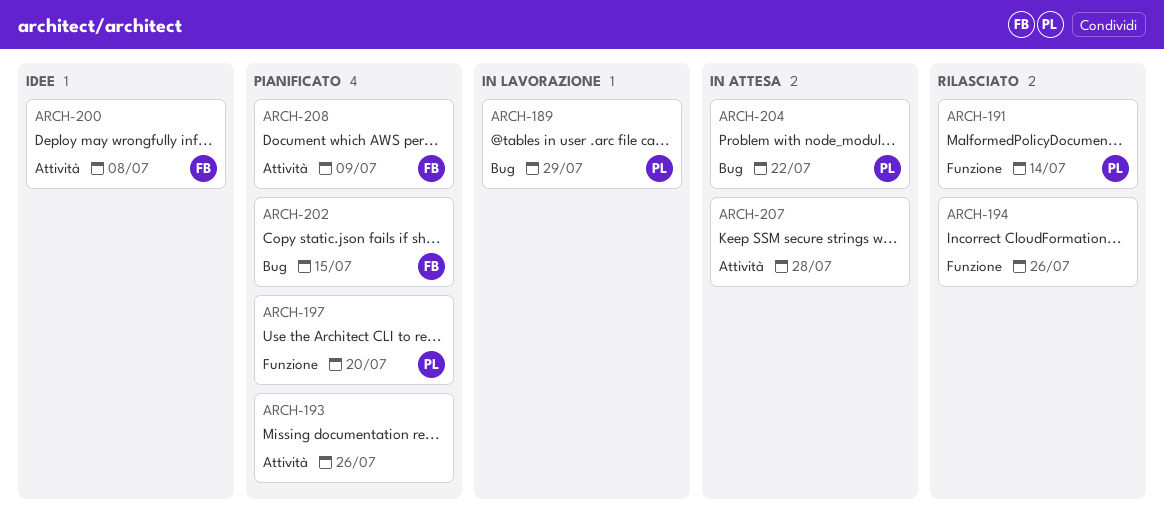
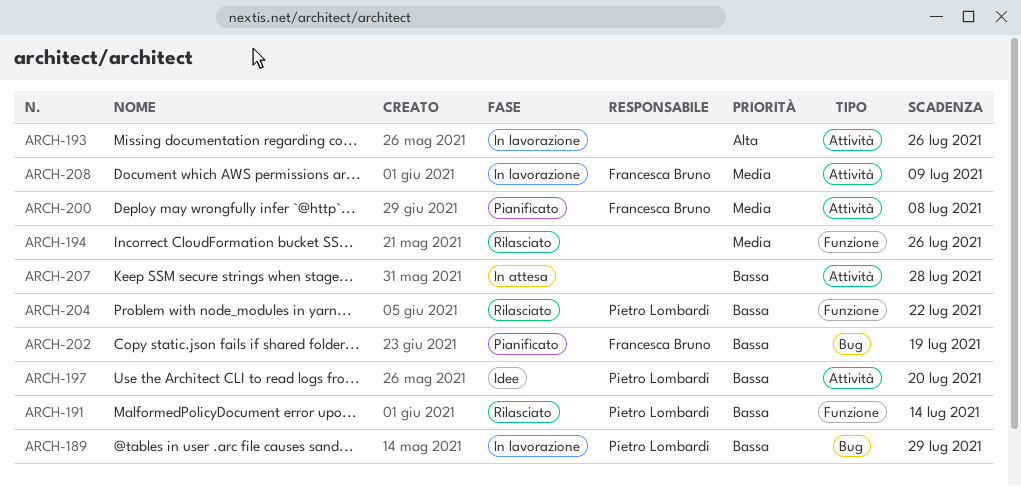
ARCH-193, status: Pianificato -> In lavorazione
ARCH-197, status: Pianificato -> Idee
ARCH-197, label: Funzione -> Attività
ARCH-200, status: Idee -> Pianificato
ARCH-202, due: Jul 15 -> Jul 19
ARCH-204, status: In attesa -> Rilasciato
ARCH-204, label: Bug -> Funzione
ARCH-208, status: Pianificato -> In lavorazione

